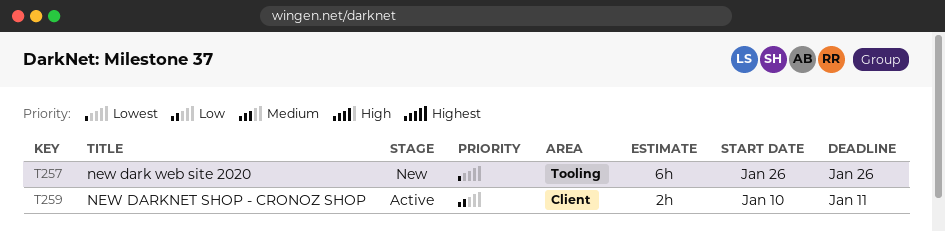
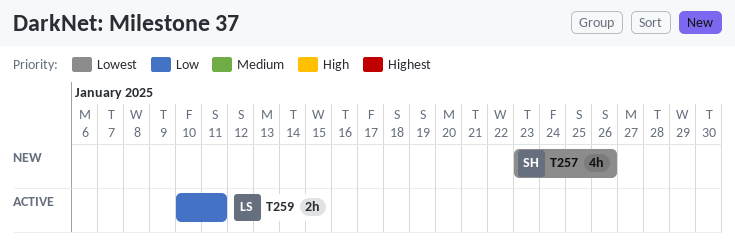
T257, estimate: 6h -> 4h
T257, start: Jan 26 -> Jan 23

